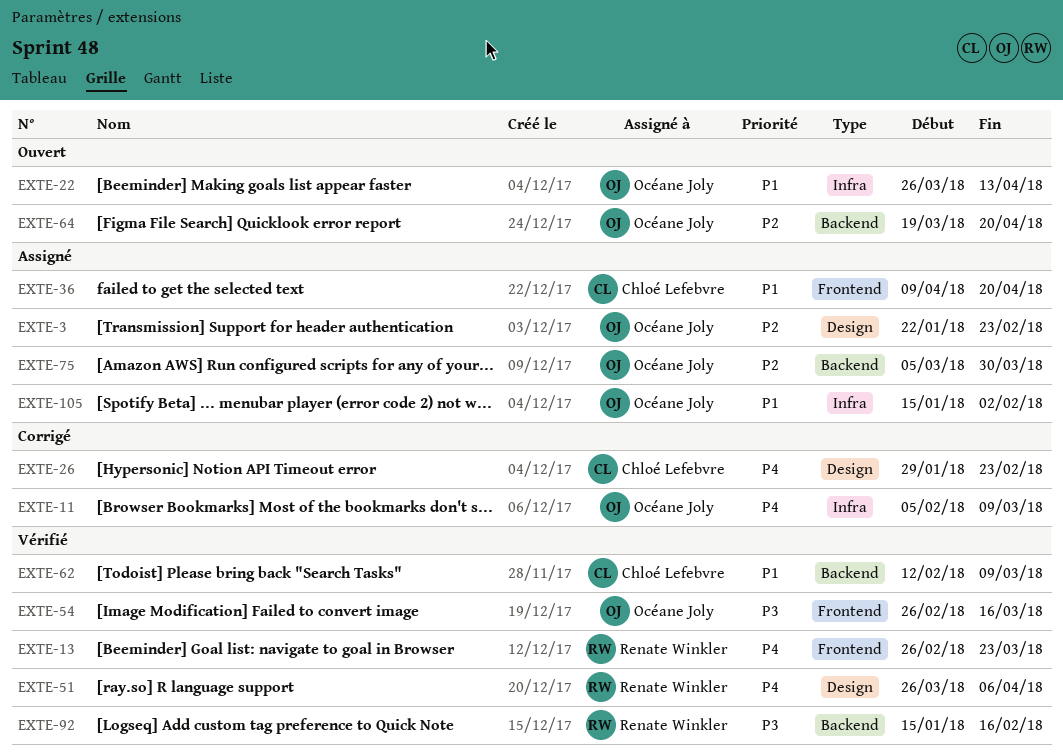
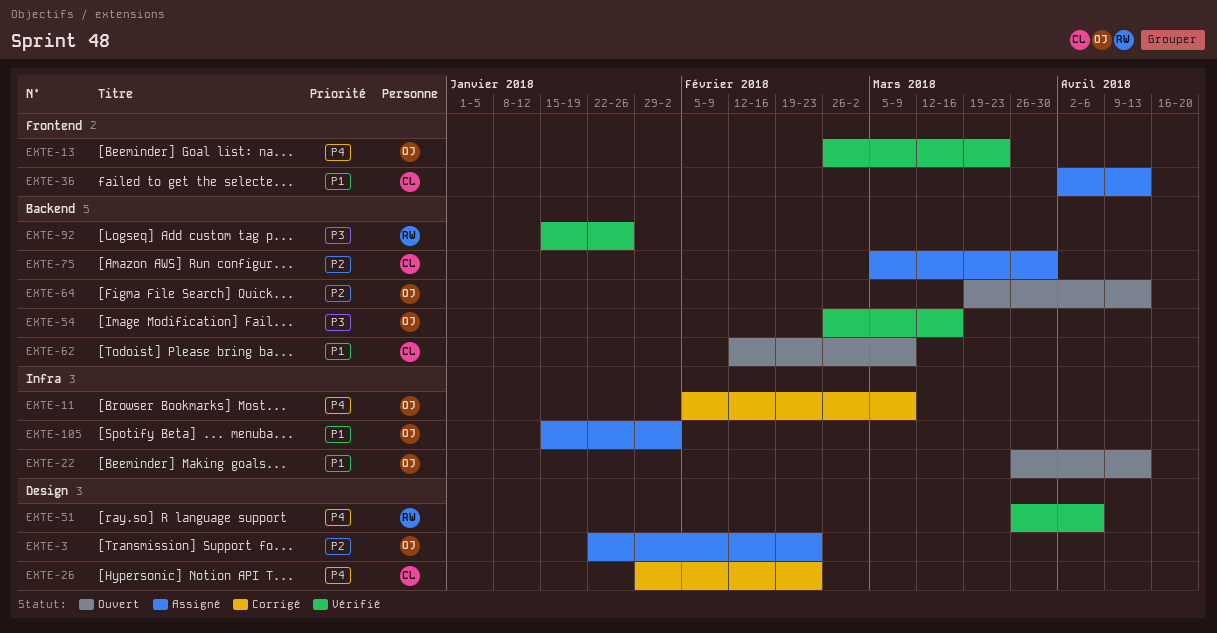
EXTE-13, owner: Renate Winkler -> Océane Joly
EXTE-36, start: Apr 9 -> Apr 2
EXTE-36, due: Apr 20 -> Apr 13
EXTE-54, label: Frontend -> Backend
EXTE-62, status: Vérifié -> Ouvert
EXTE-64, due: Apr 20 -> Apr 13
EXTE-75, owner: Océane Joly -> Chloé Lefebvre
EXTE-92, due: Feb 16 -> Jan 26

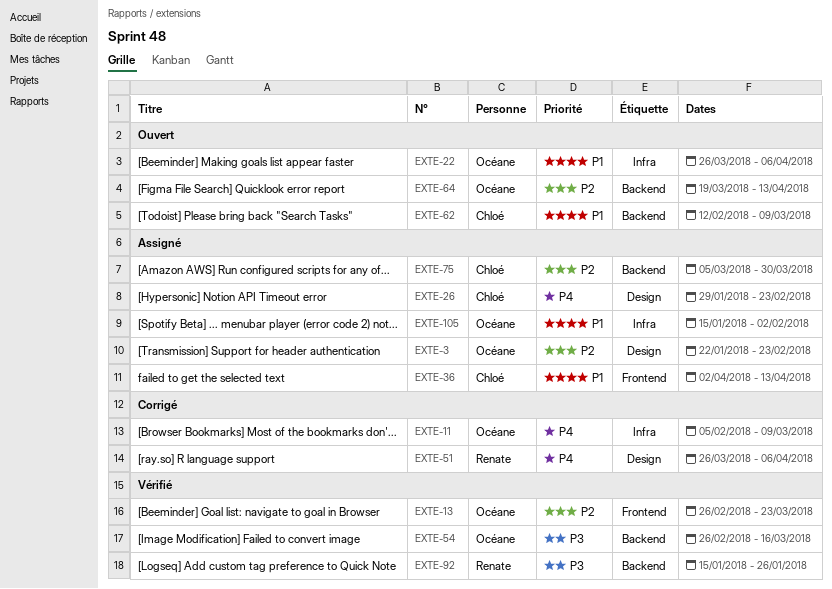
EXTE-13, priority: P4 -> P2
EXTE-22, due: Apr 13 -> Apr 6
EXTE-26, status: Corrigé -> Assigné
EXTE-51, status: Vérifié -> Corrigé

